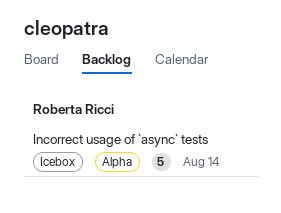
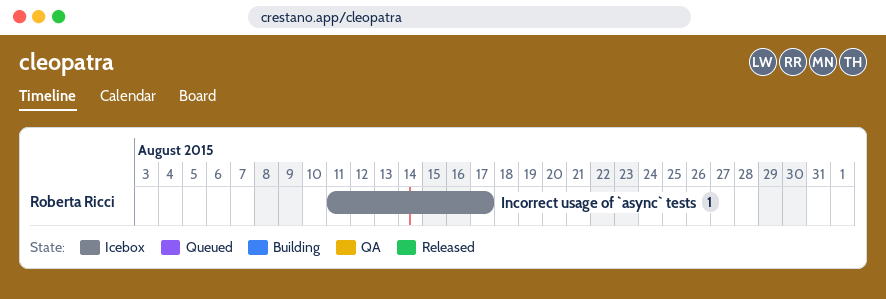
Incorrect usage of `async` tests, estimate: 5 -> 1
Incorrect usage of `async` tests, due: Aug 14 -> Aug 17

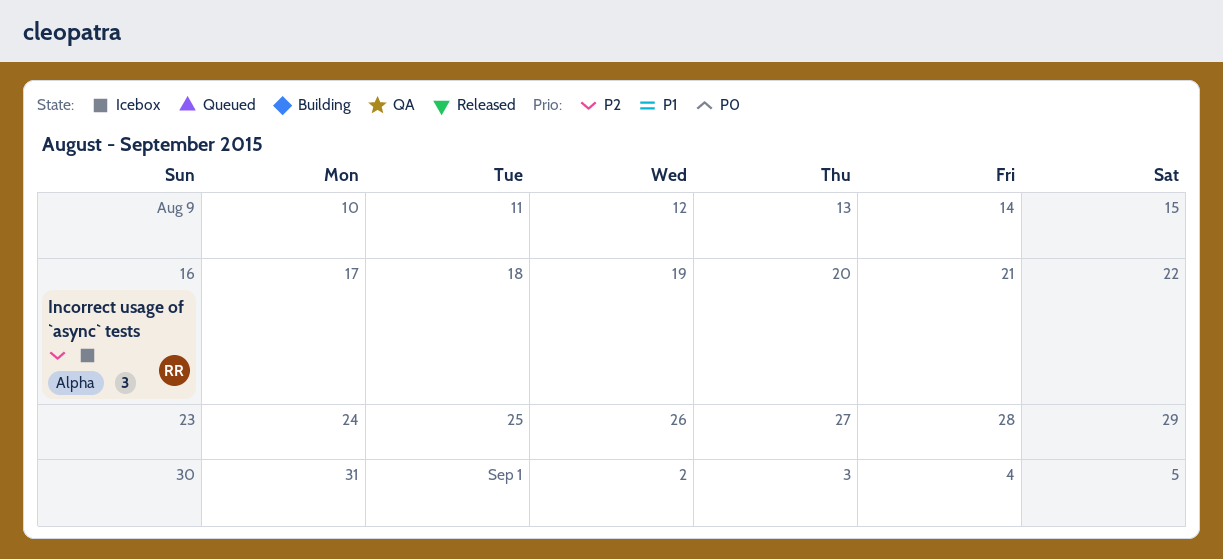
Incorrect usage of `async` tests, estimate: 1 -> 3
Incorrect usage of `async` tests, due: Aug 17 -> Aug 16

